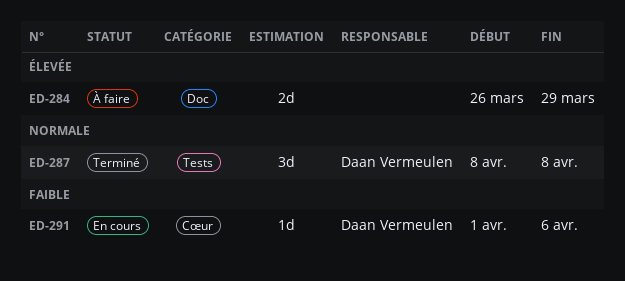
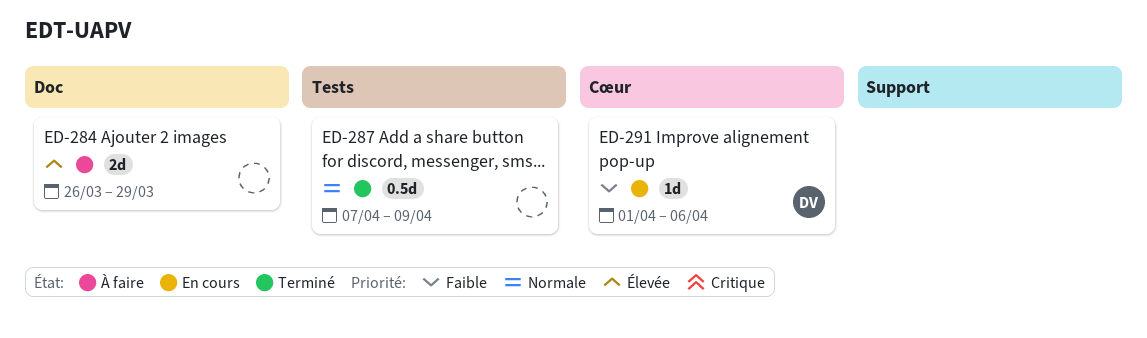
ED-287, owner: Daan Vermeulen -> none
ED-287, estimate: 3d -> 0.5d
ED-287, start: Apr 8 -> Apr 7
ED-287, due: Apr 8 -> Apr 9

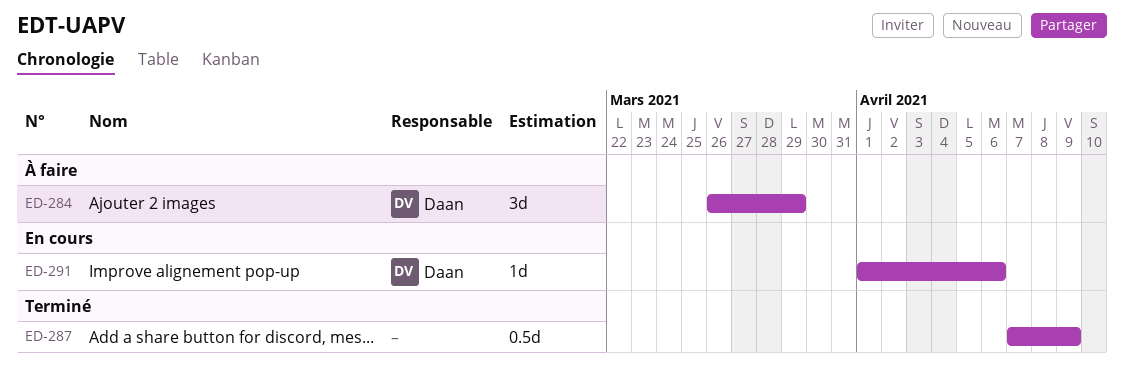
ED-284, owner: none -> Daan
ED-284, estimate: 2d -> 3d

